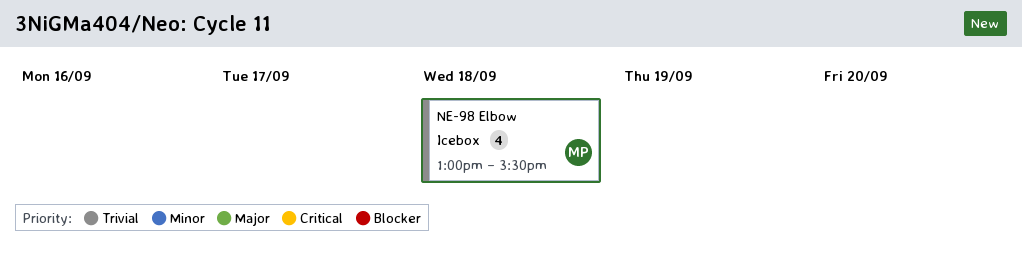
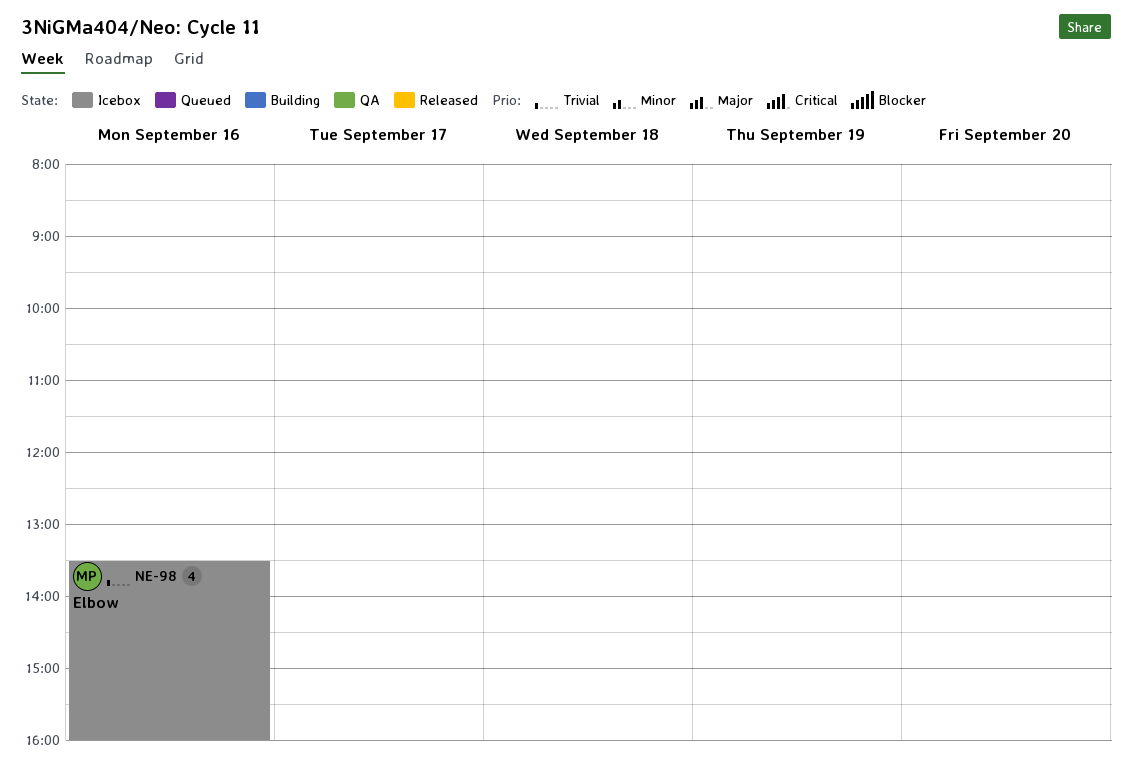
NE-98, day: Sep 18 -> Sep 16
NE-98, begins: 13:00 -> 13:30
NE-98, ends: 15:30 -> 16:00

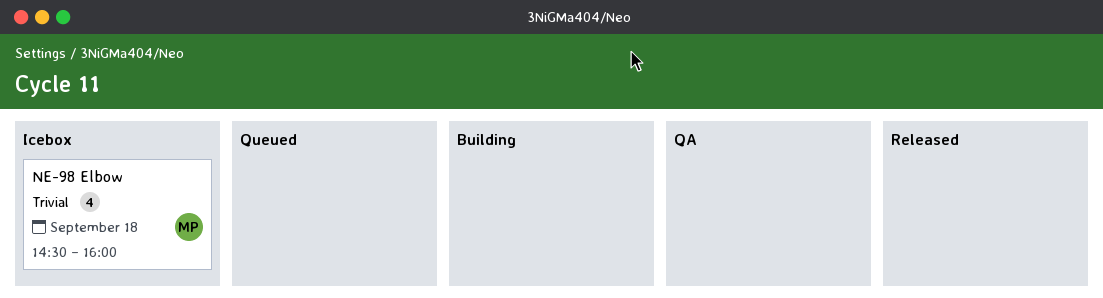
NE-98, day: Sep 16 -> Sep 18
NE-98, begins: 13:30 -> 14:30

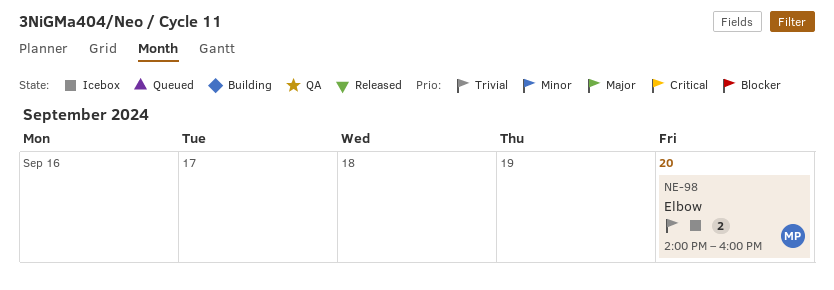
NE-98, estimate: 4 -> 2
NE-98, day: Sep 18 -> Sep 20
NE-98, begins: 14:30 -> 14:00

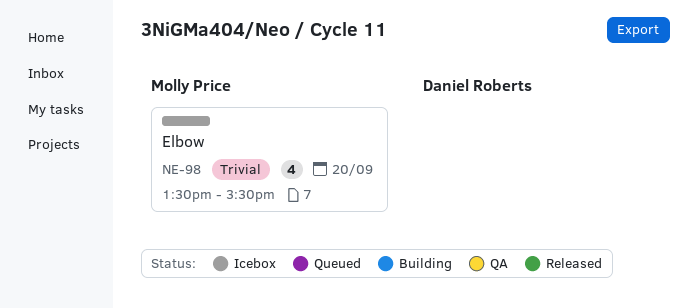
NE-98, estimate: 2 -> 4
NE-98, begins: 14:00 -> 13:30
NE-98, ends: 16:00 -> 15:30

